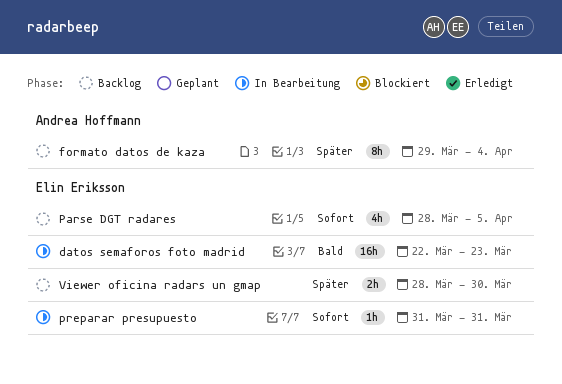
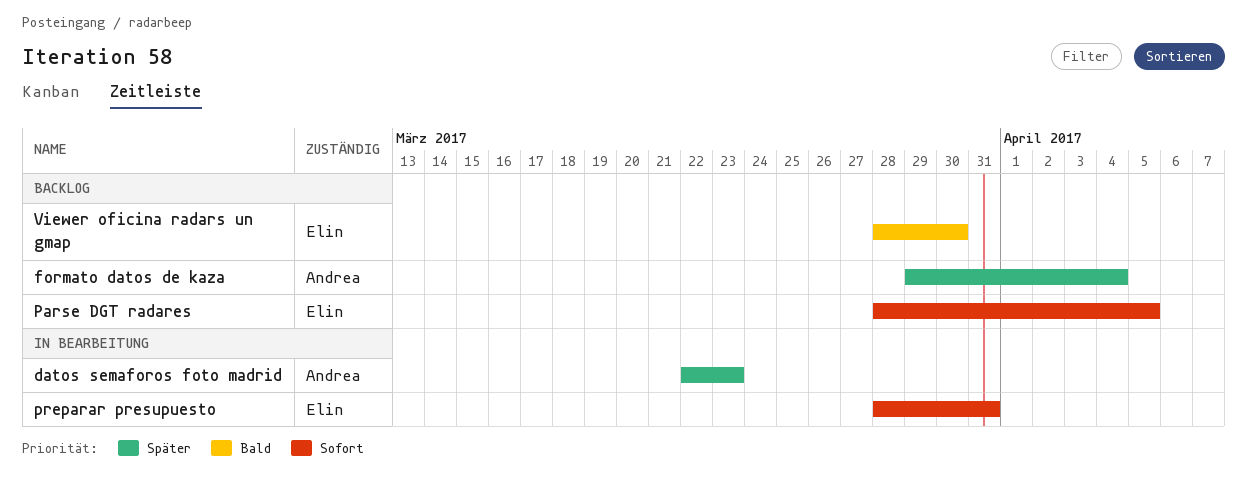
datos semaforos foto madrid, owner: Elin Eriksson -> Andrea Hoffmann
datos semaforos foto madrid, priority: Bald -> Später
preparar presupuesto, start: Mar 31 -> Mar 28
Viewer oficina radars un gmap, priority: Später -> Bald

